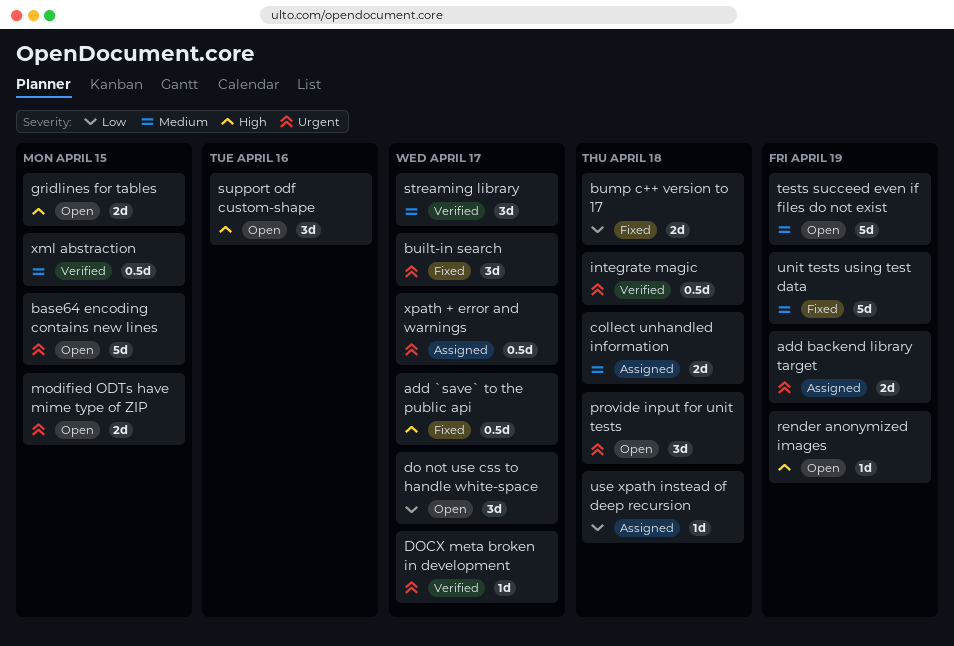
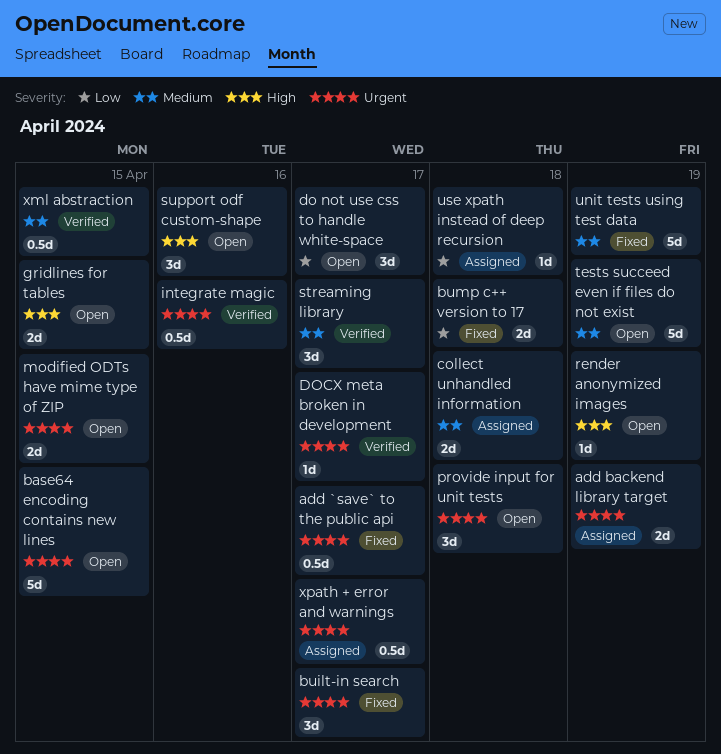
add `save` to the public api, priority: High -> Urgent
integrate magic, due: Apr 18 -> Apr 16

